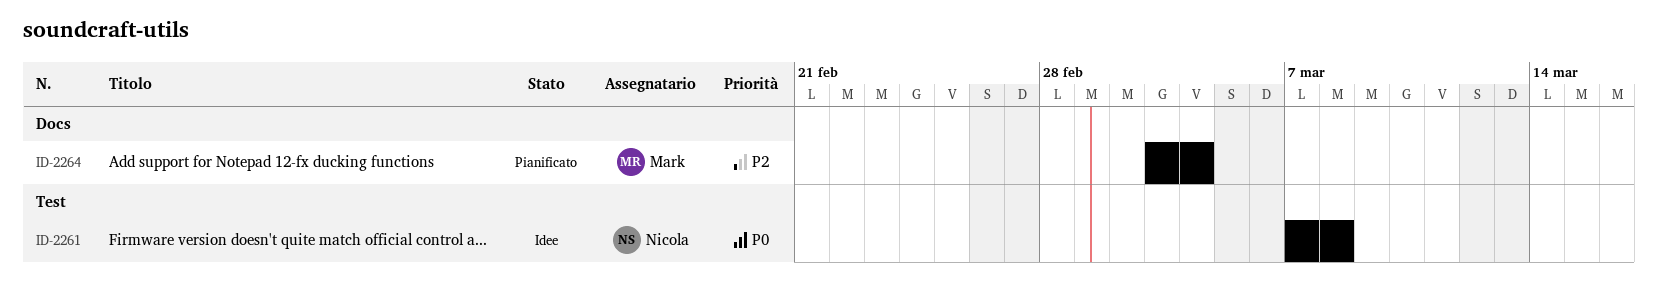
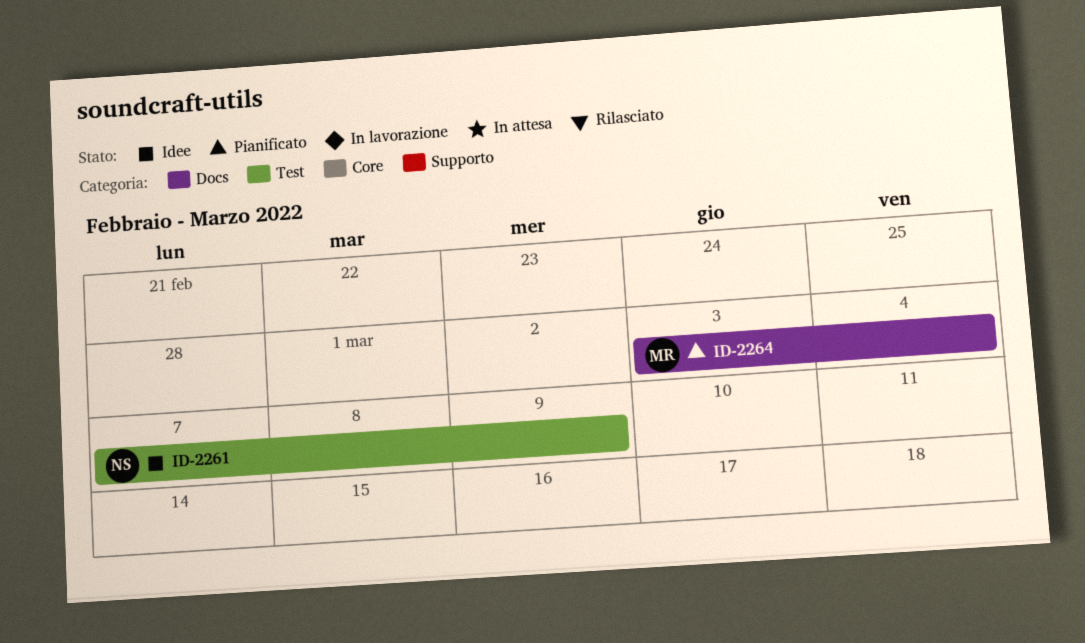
ID-2261, due: Mar 8 -> Mar 9

